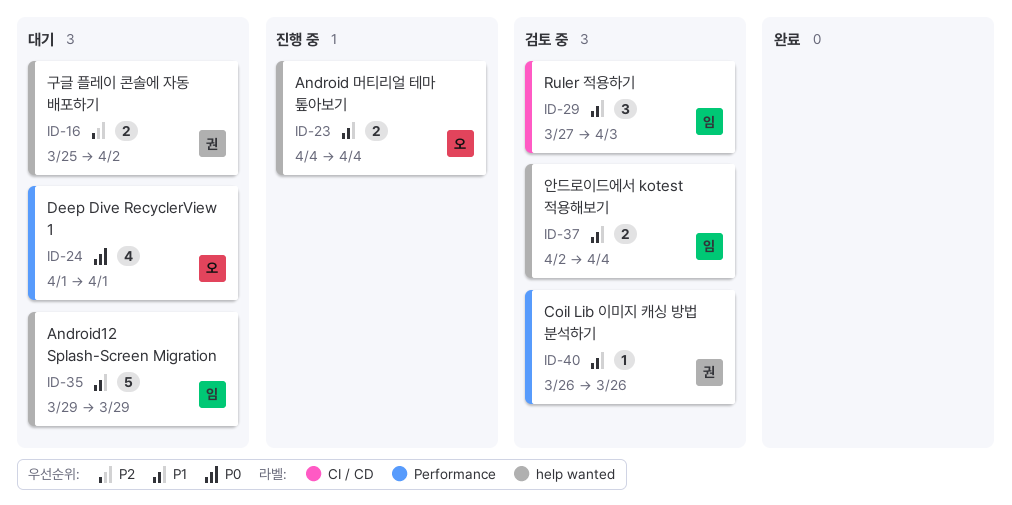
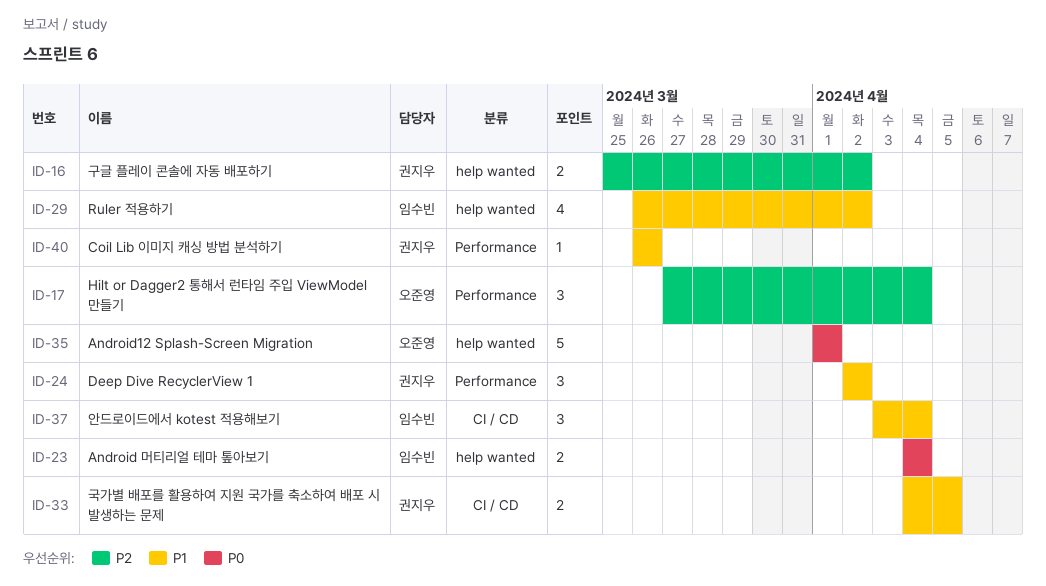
ID-17: none -> present
ID-23, owner: 오준영 -> 임수빈
ID-23, priority: P1 -> P0
ID-24, owner: 오준영 -> 권지우
ID-24, priority: P0 -> P1
ID-24, estimate: 4 -> 3
ID-24, start: Apr 1 -> Apr 2
ID-24, due: Apr 1 -> Apr 2
ID-29, label: CI / CD -> help wanted
ID-29, estimate: 3 -> 4
ID-29, start: Mar 27 -> Mar 26
ID-29, due: Apr 3 -> Apr 2
ID-33: none -> present
ID-35, owner: 임수빈 -> 오준영
ID-35, priority: P1 -> P0
ID-35, start: Mar 29 -> Apr 1
ID-35, due: Mar 29 -> Apr 1
ID-37, label: help wanted -> CI / CD
ID-37, estimate: 2 -> 3
ID-37, start: Apr 2 -> Apr 3

